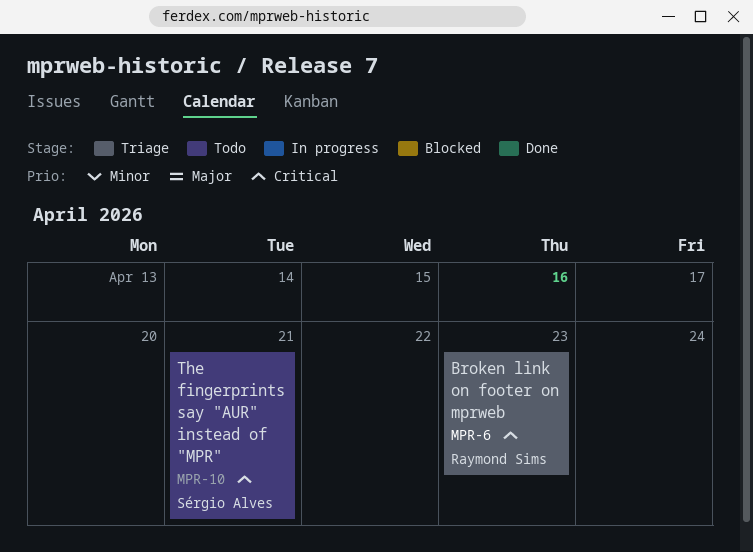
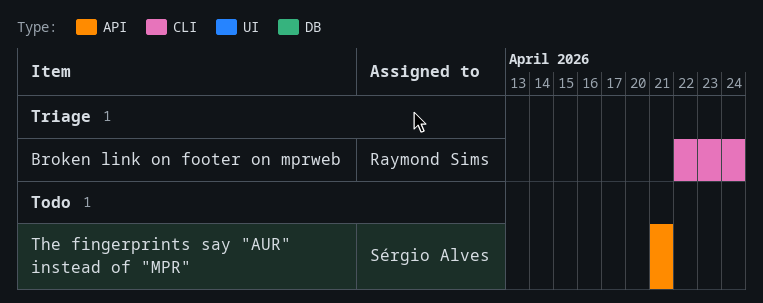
Broken link on footer on mprweb, due: Apr 23 -> Apr 24

